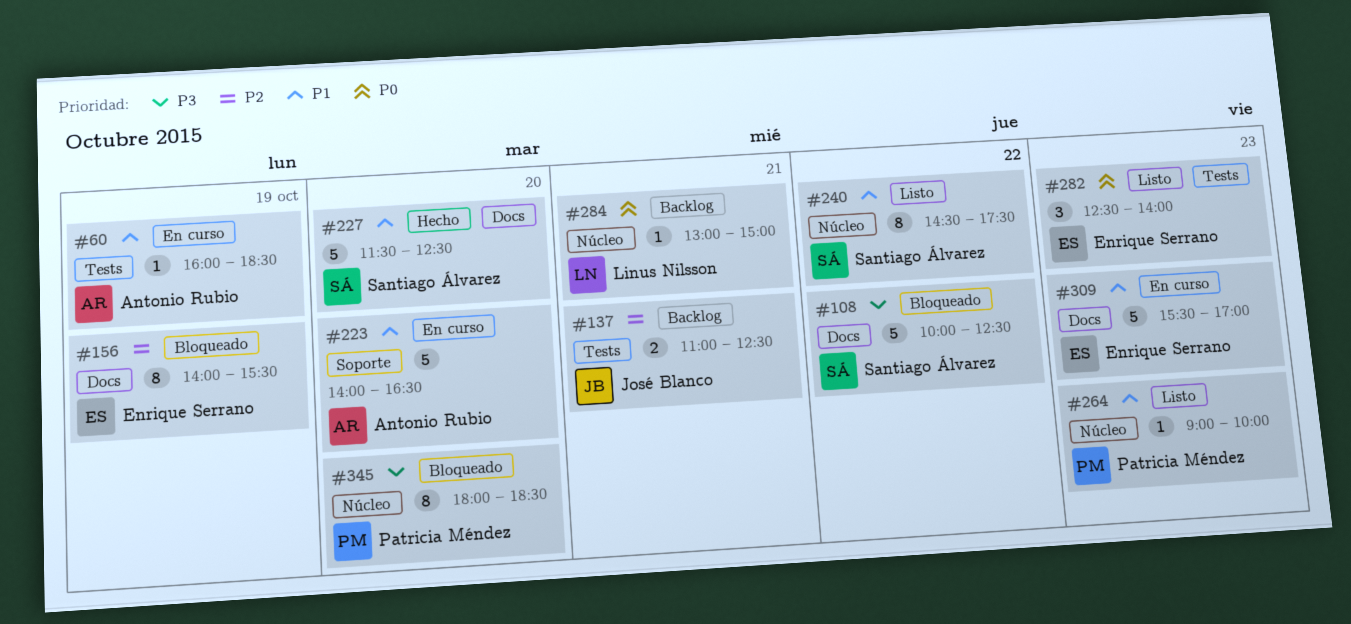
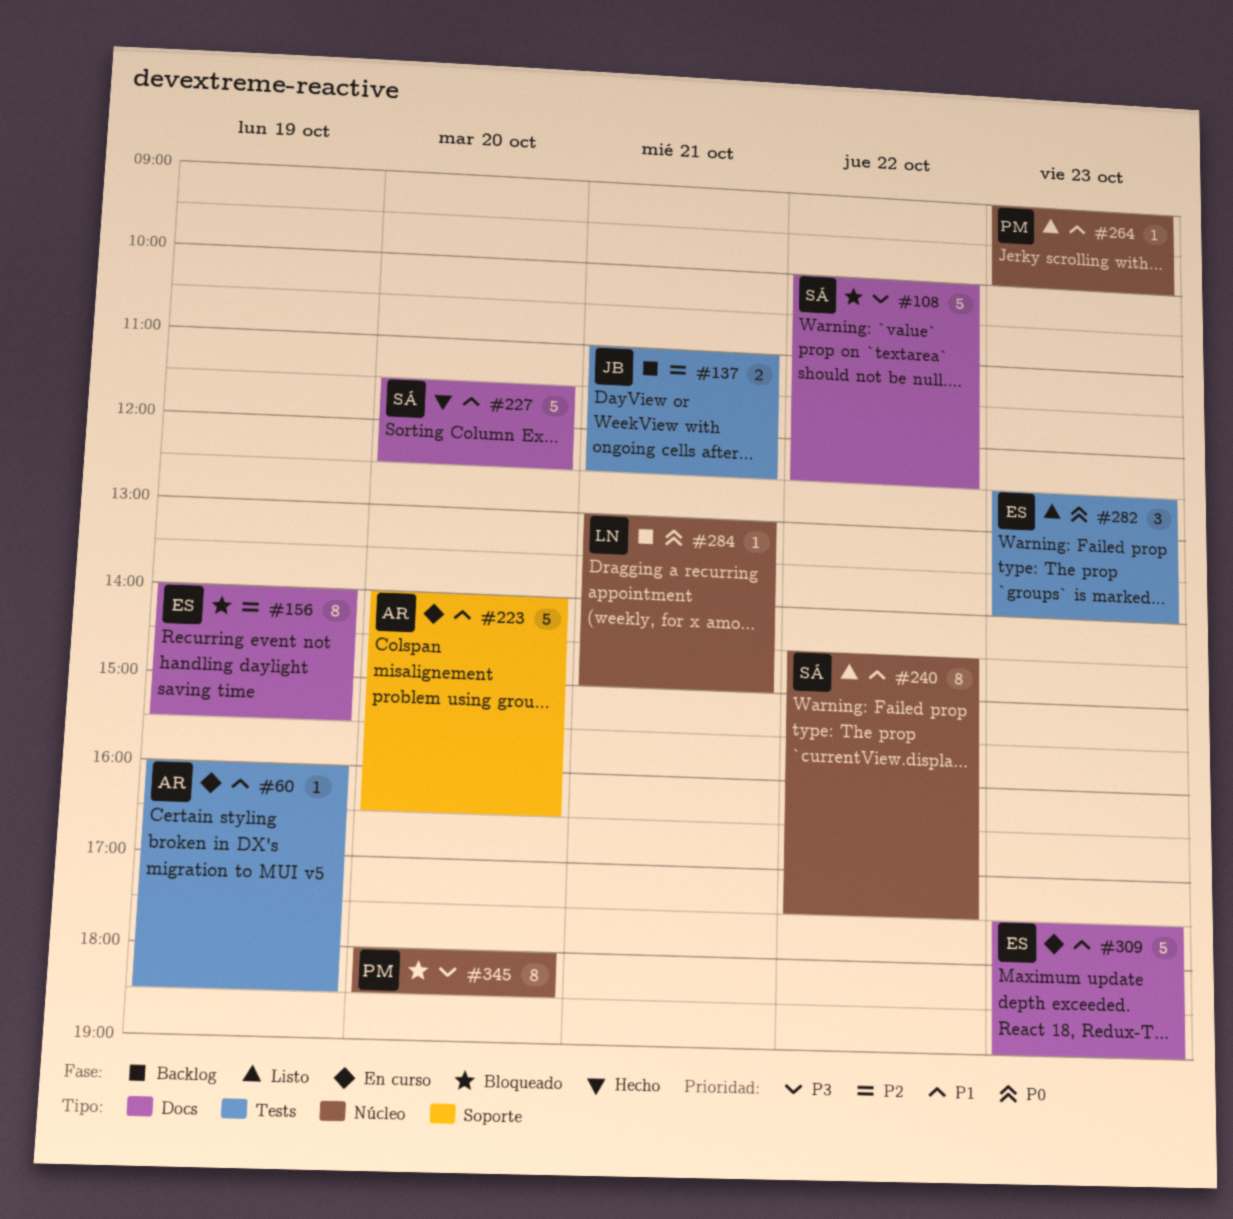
#309, begins: 15:30 -> 17:30
#309, ends: 17:00 -> 19:00

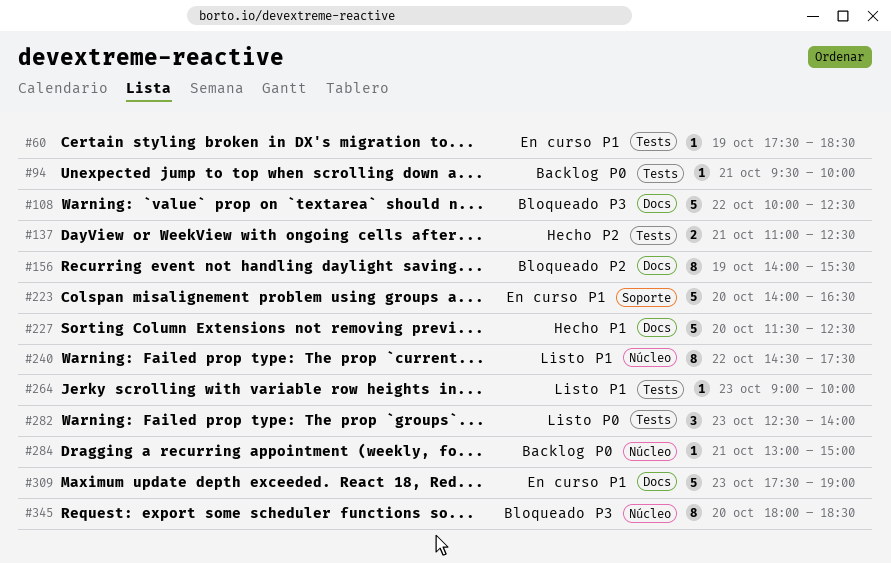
#60, begins: 16:00 -> 17:30
#94: none -> present
#137, status: Backlog -> Hecho
#264, label: Núcleo -> Tests

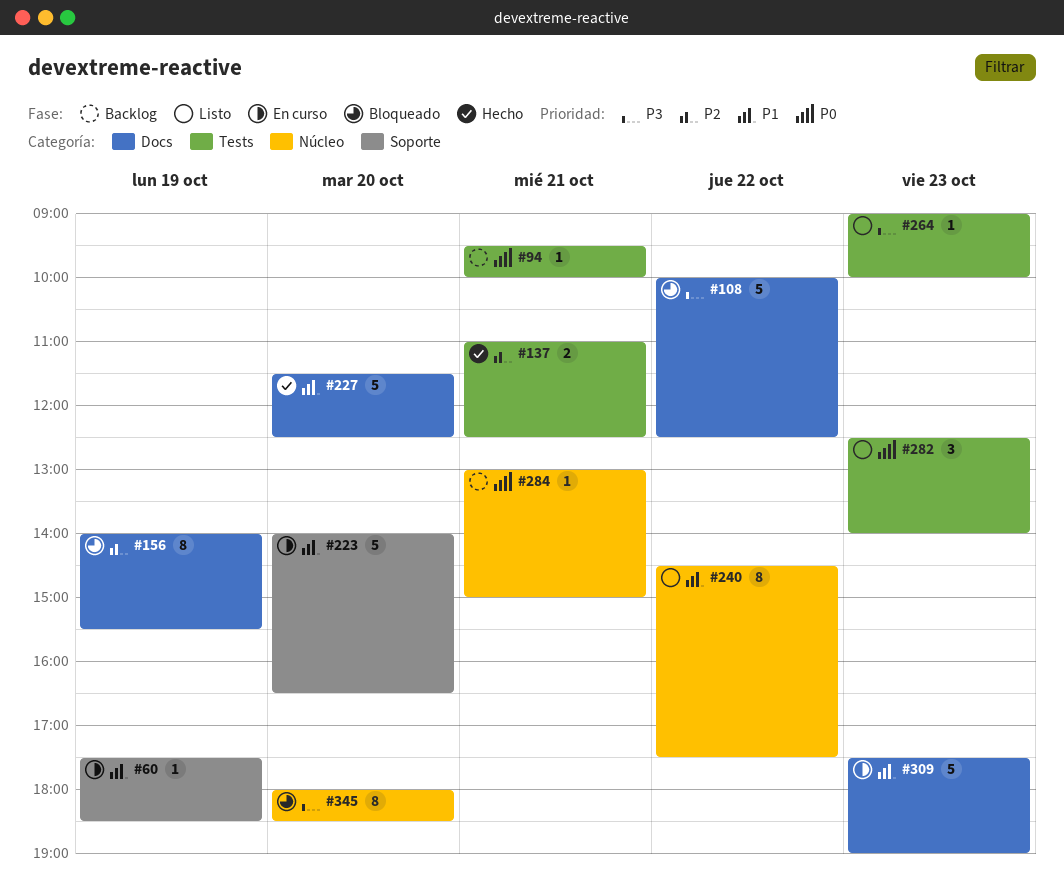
#60, label: Tests -> Soporte
#264, priority: P1 -> P3

